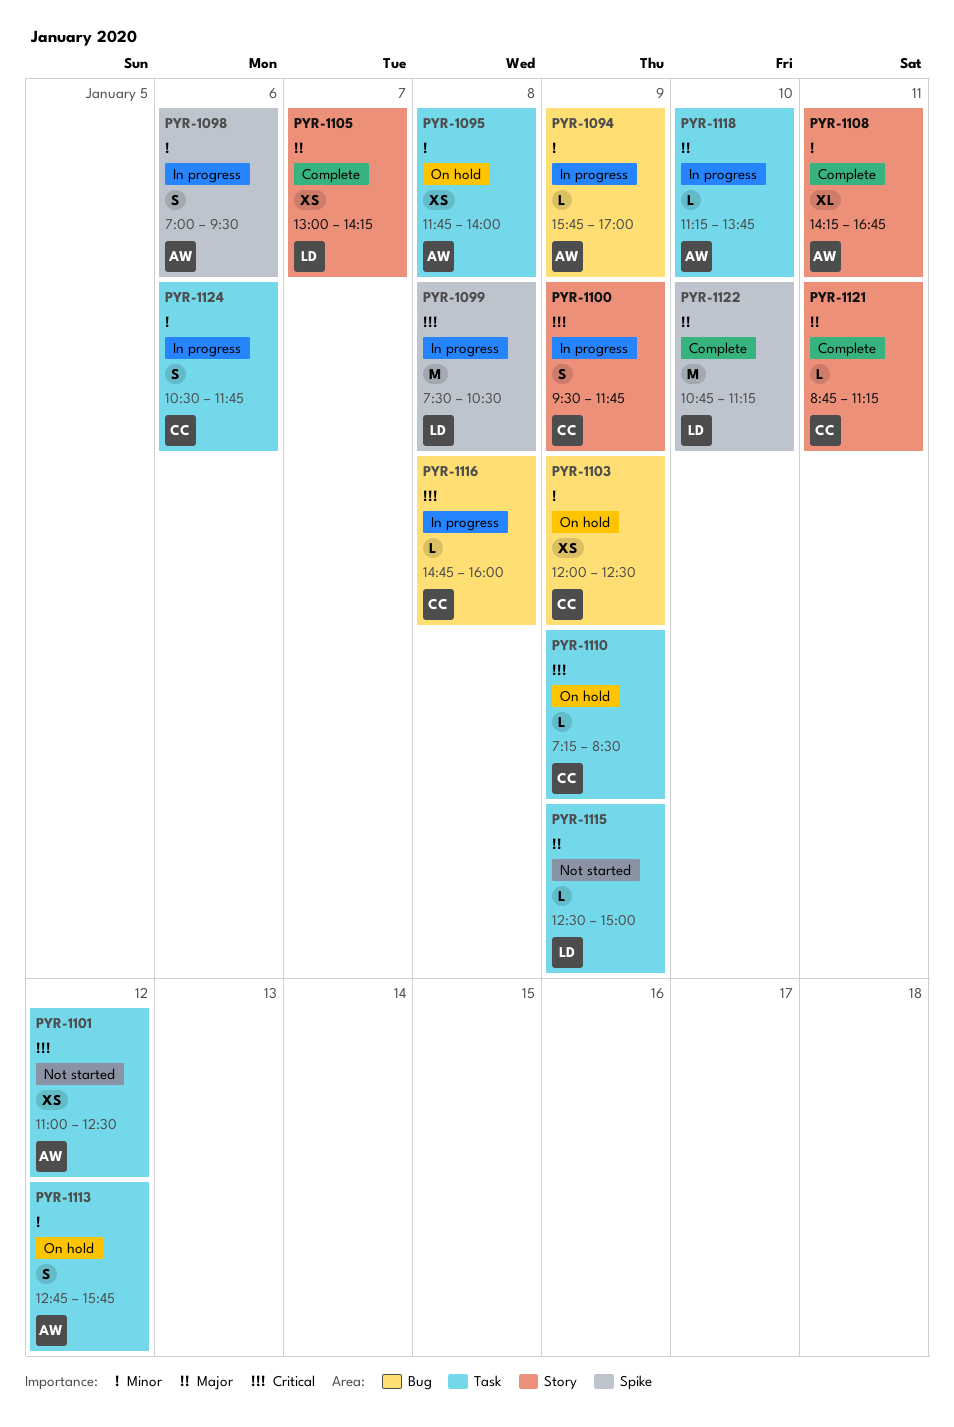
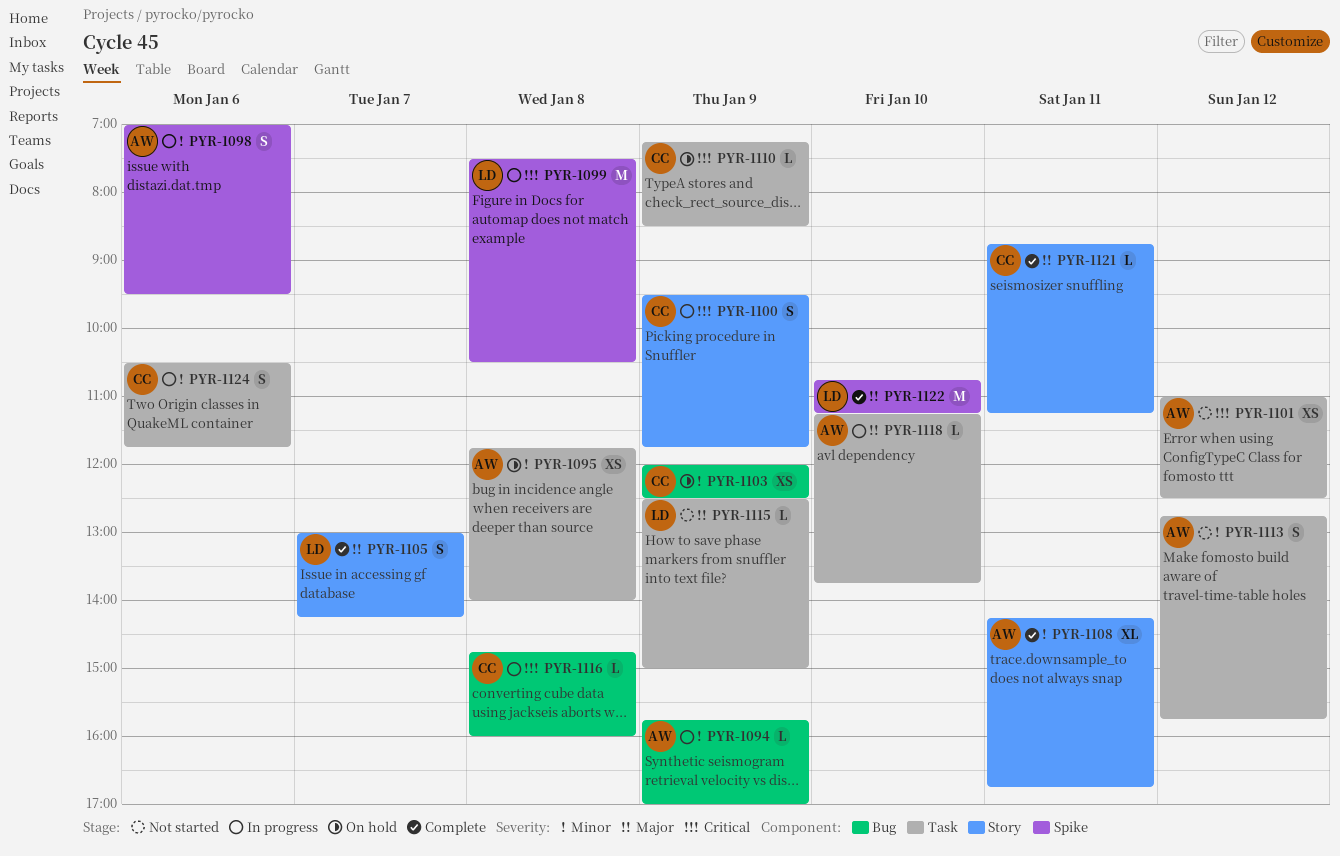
PYR-1105, estimate: XS -> S
PYR-1113, status: On hold -> Not started

